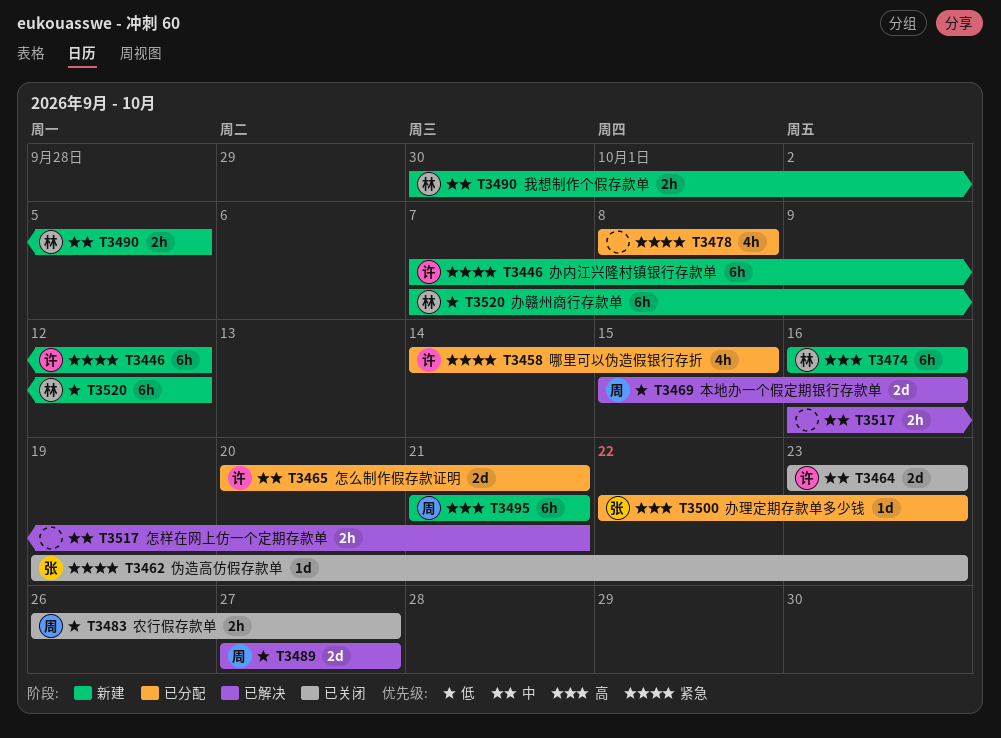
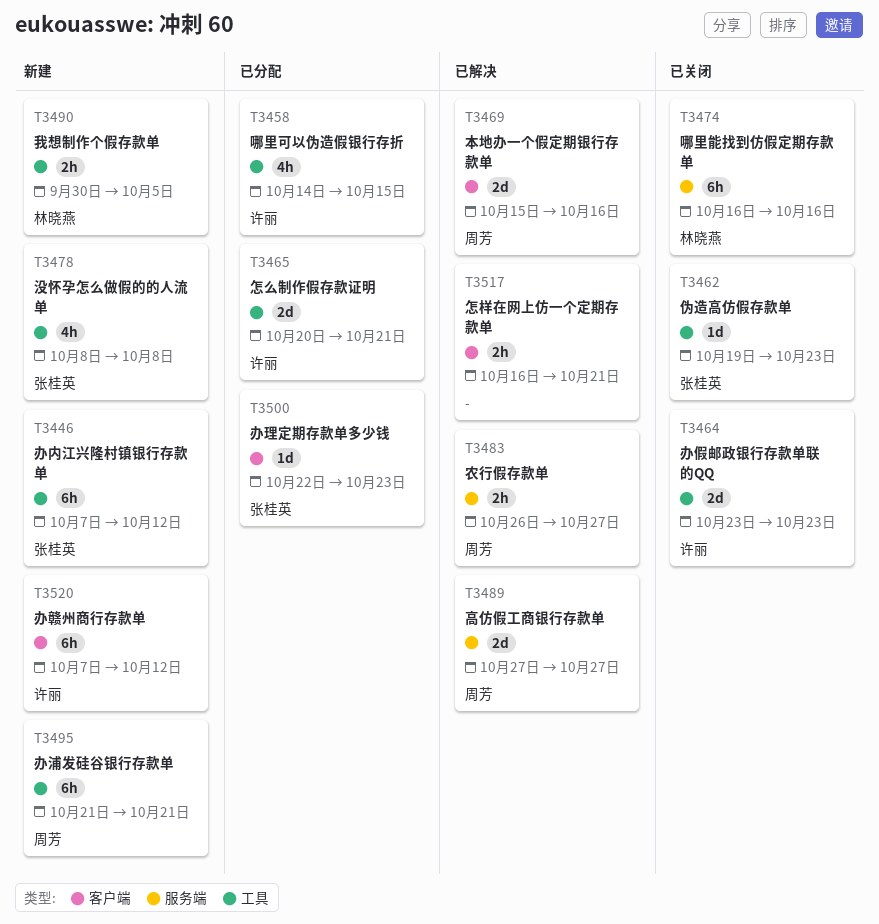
T3446, owner: 许丽 -> 张桂英
T3474, status: 新建 -> 已关闭
T3478, status: 已分配 -> 新建
T3478, owner: none -> 张桂英
T3483, status: 已关闭 -> 已解决
T3520, owner: 林晓燕 -> 许丽

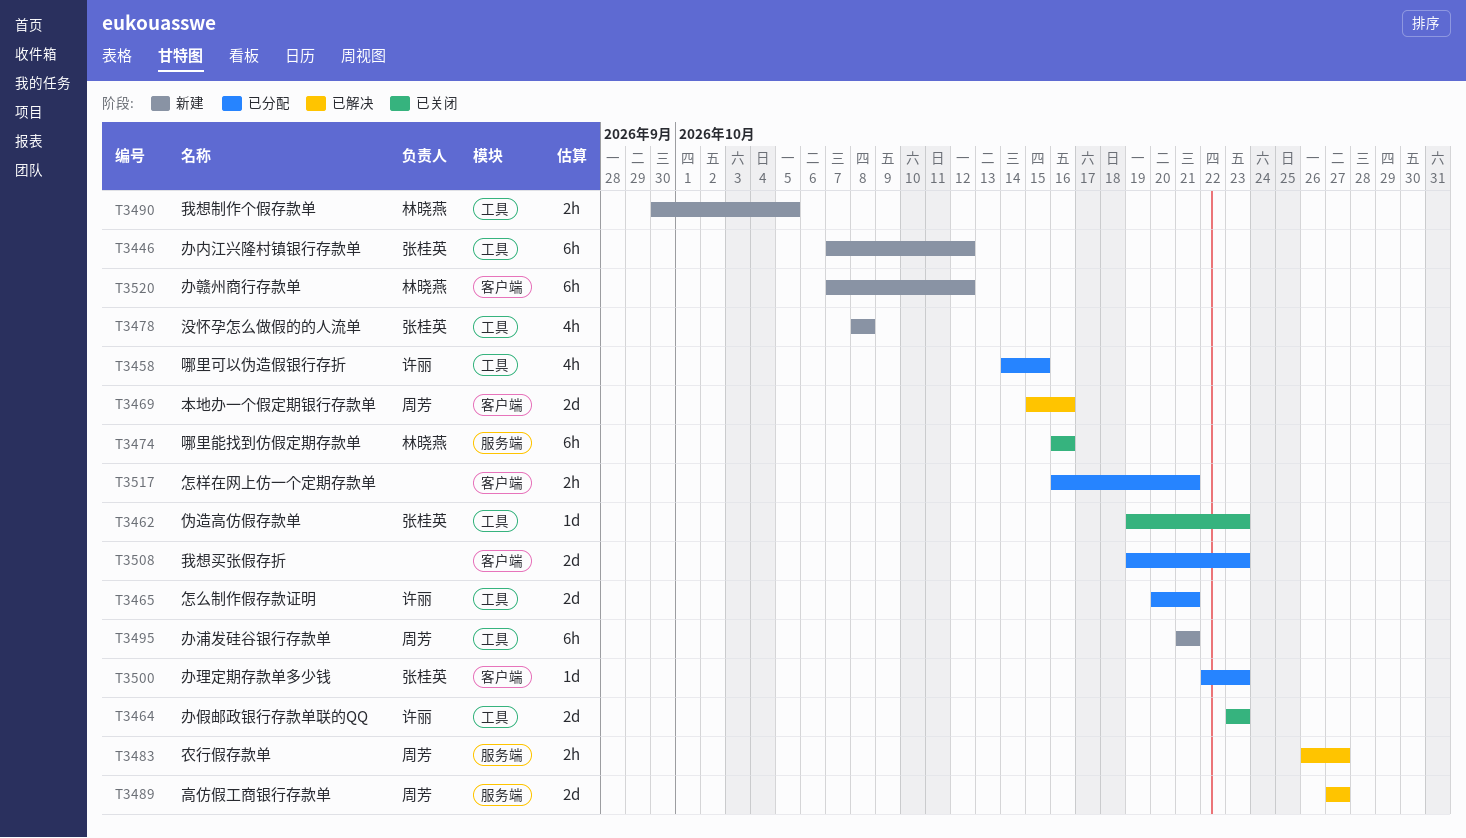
T3508: none -> present
T3517, status: 已解决 -> 已分配
T3520, owner: 许丽 -> 林晓燕

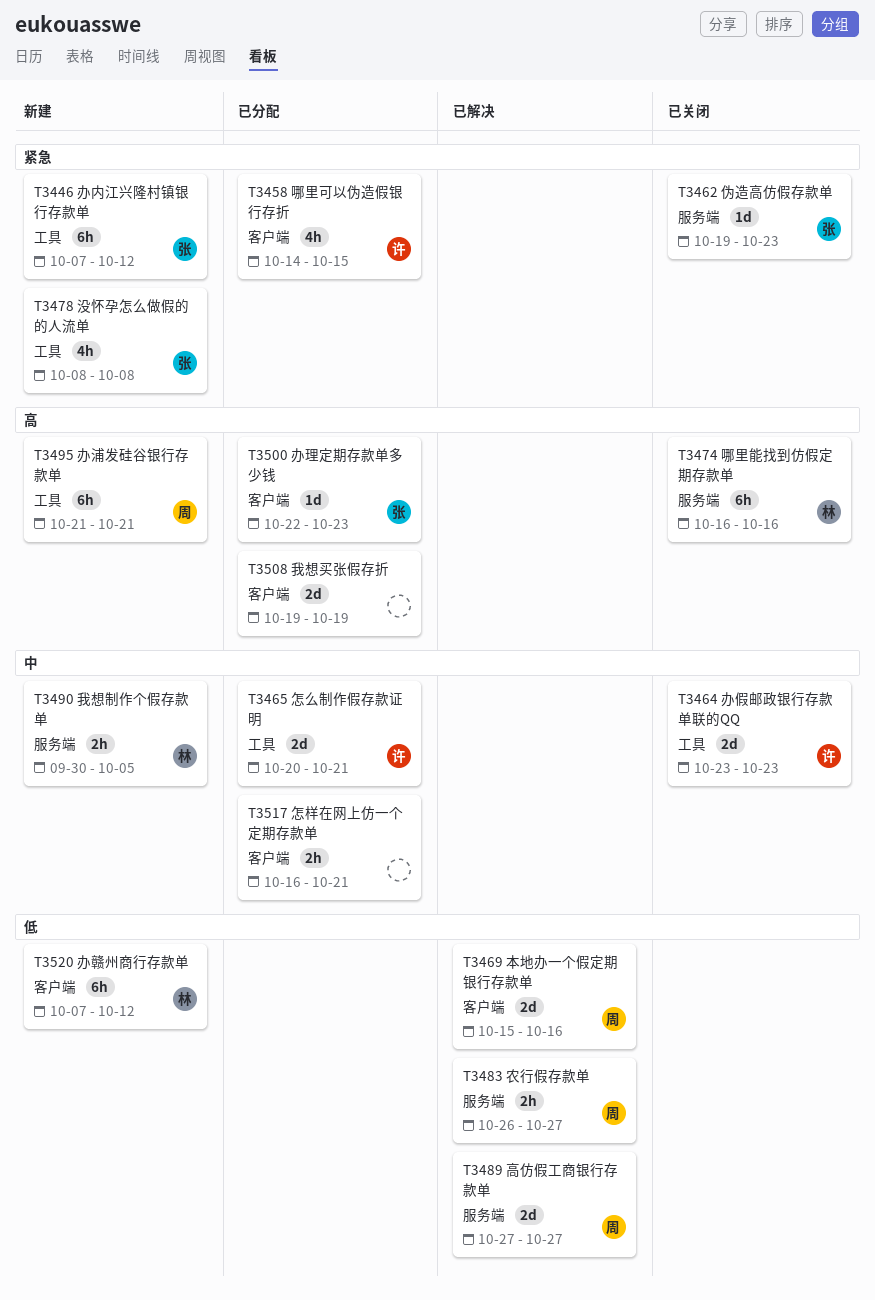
T3458, label: 工具 -> 客户端
T3462, label: 工具 -> 服务端
T3490, label: 工具 -> 服务端
T3508, due: Oct 23 -> Oct 19

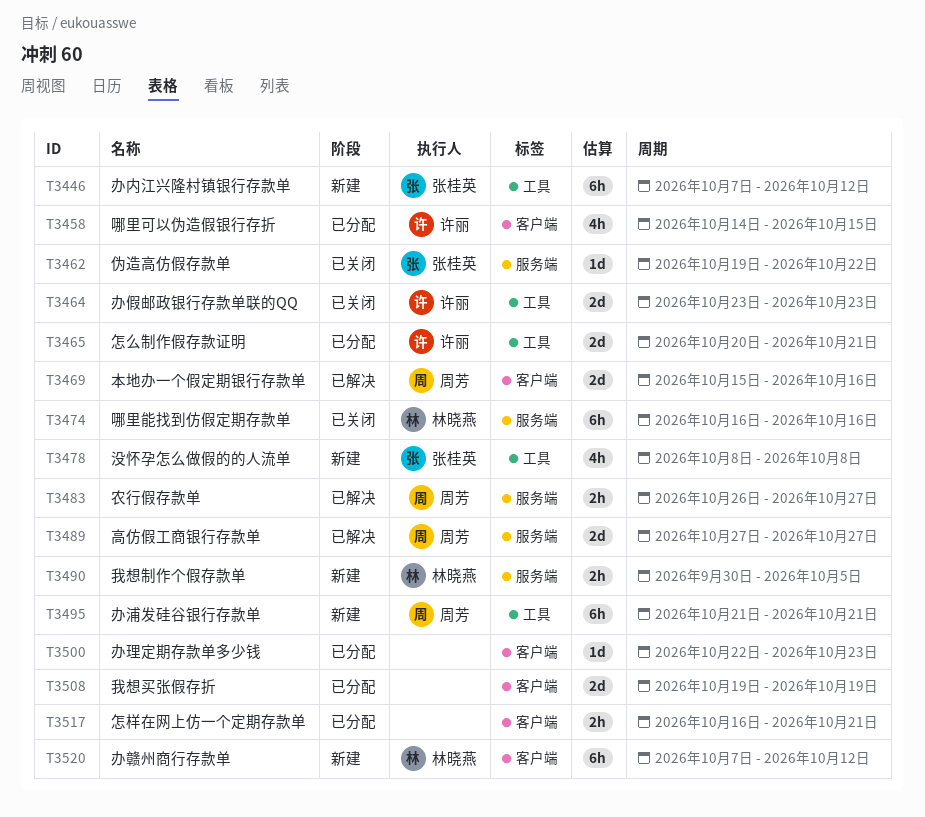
T3462, due: Oct 23 -> Oct 22
T3500, owner: 张桂英 -> none

